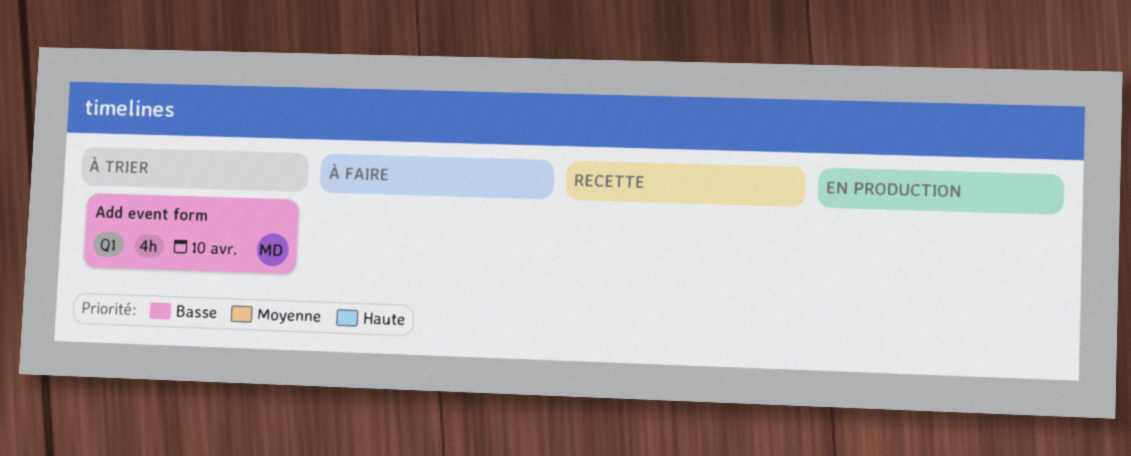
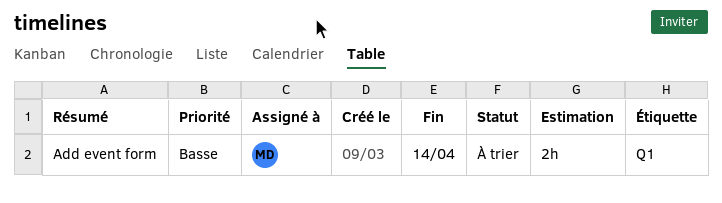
Add event form, estimate: 4h -> 2h
Add event form, due: Apr 10 -> Apr 14

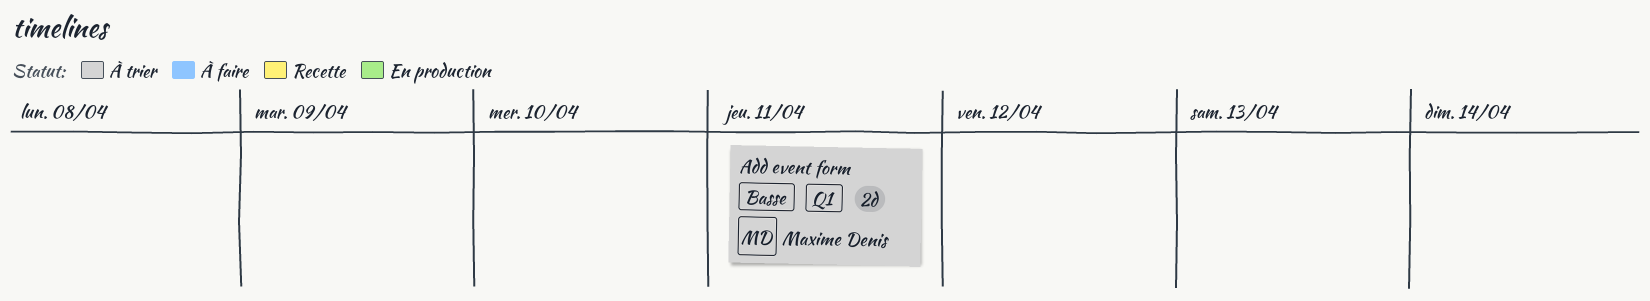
Add event form, estimate: 2h -> 2d
Add event form, due: Apr 14 -> Apr 11

